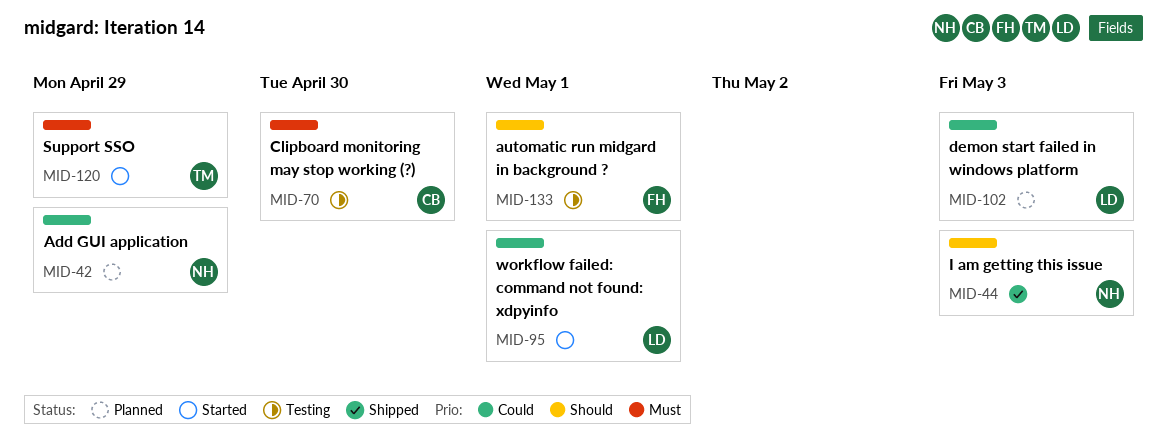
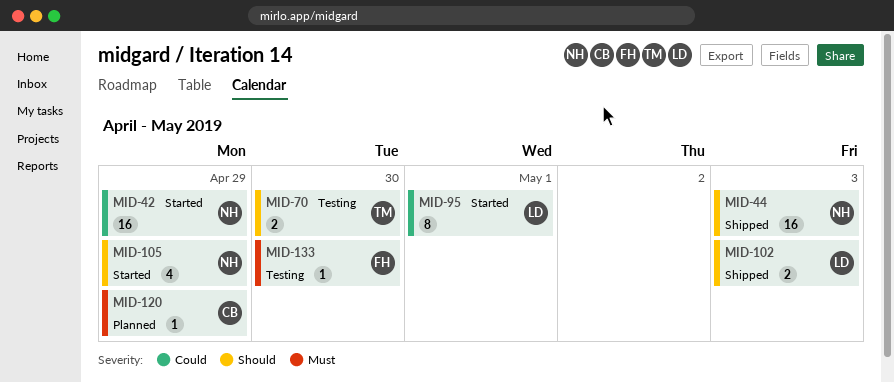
MID-42, status: Planned -> Started
MID-70, owner: CB -> TM
MID-70, priority: Must -> Should
MID-102, status: Planned -> Shipped
MID-102, priority: Could -> Should
MID-105: none -> present
MID-120, status: Started -> Planned
MID-120, owner: TM -> CB
MID-133, priority: Should -> Must
MID-133, due: May 1 -> Apr 30

